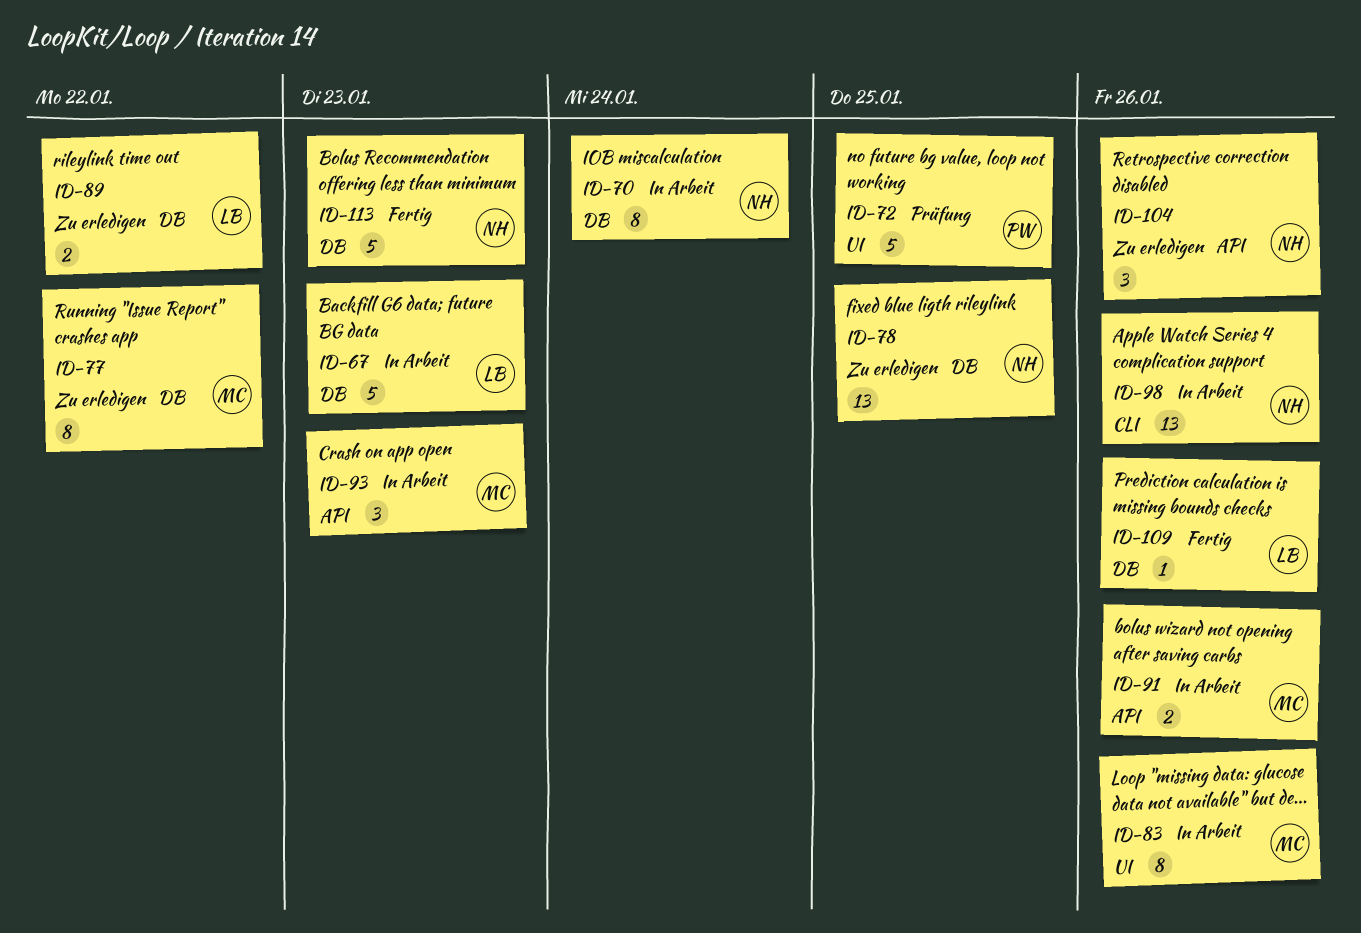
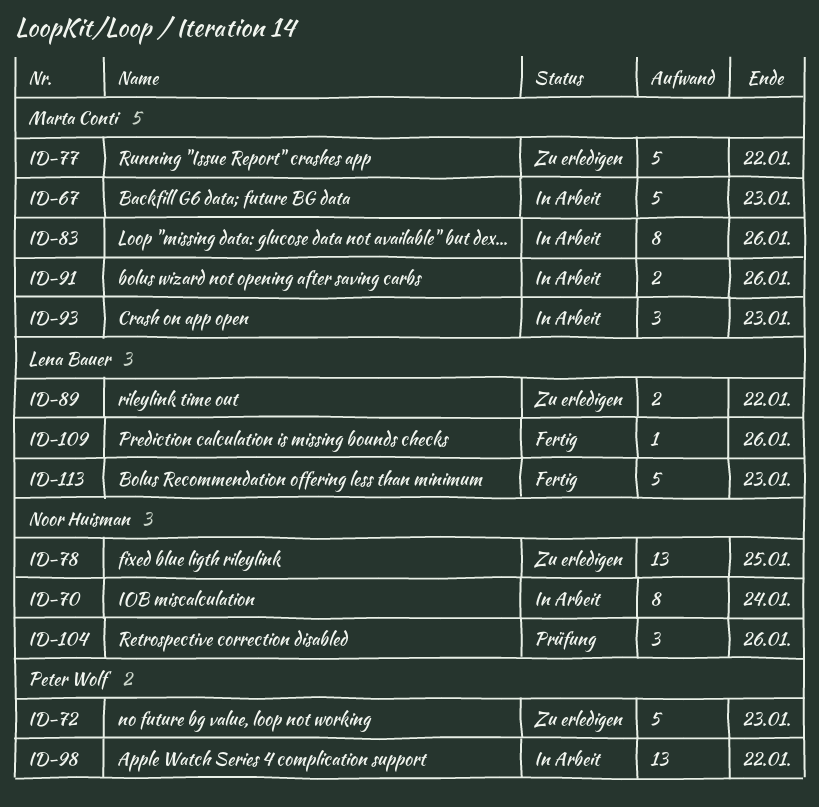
ID-67, owner: Lena Bauer -> Marta Conti
ID-72, status: Prüfung -> Zu erledigen
ID-72, due: Jan 25 -> Jan 23
ID-77, estimate: 8 -> 5
ID-98, owner: Noor Huisman -> Peter Wolf
ID-98, due: Jan 26 -> Jan 22
ID-104, status: Zu erledigen -> Prüfung
ID-113, owner: Noor Huisman -> Lena Bauer

